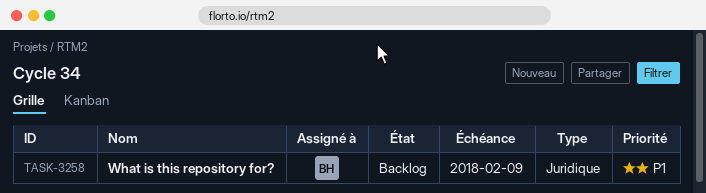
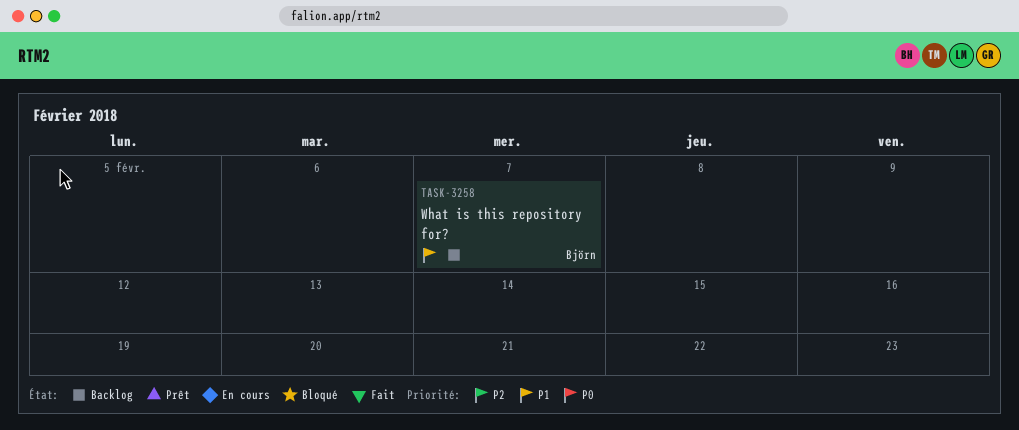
TASK-3258, due: Feb 9 -> Feb 7

